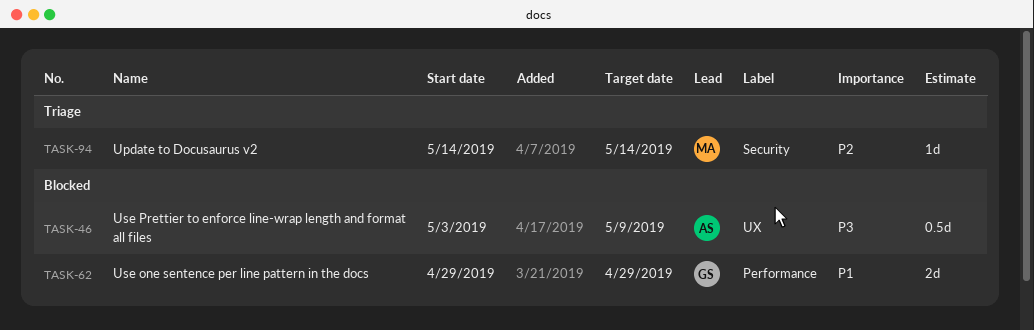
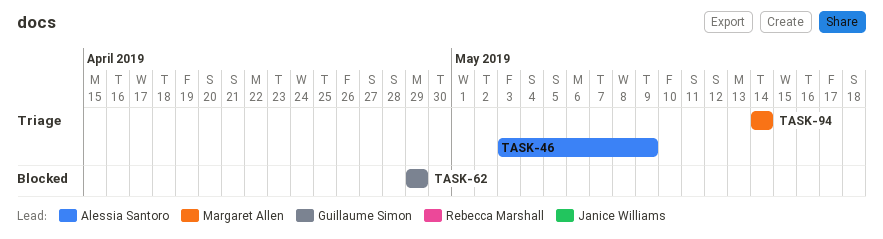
TASK-46, status: Blocked -> Triage

